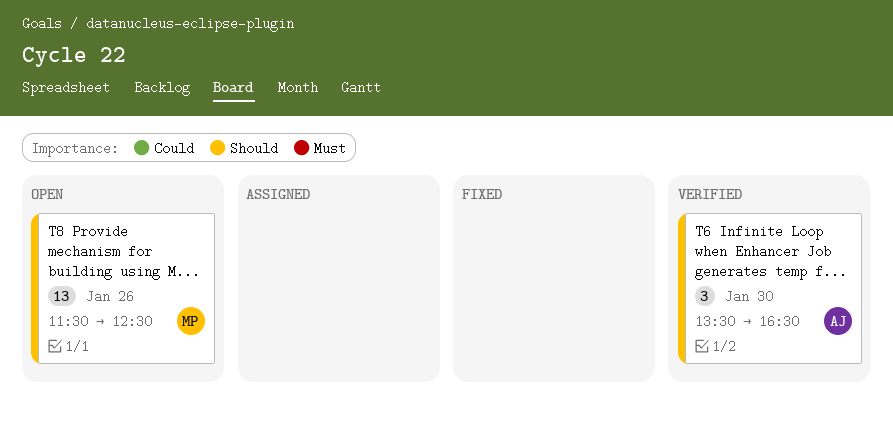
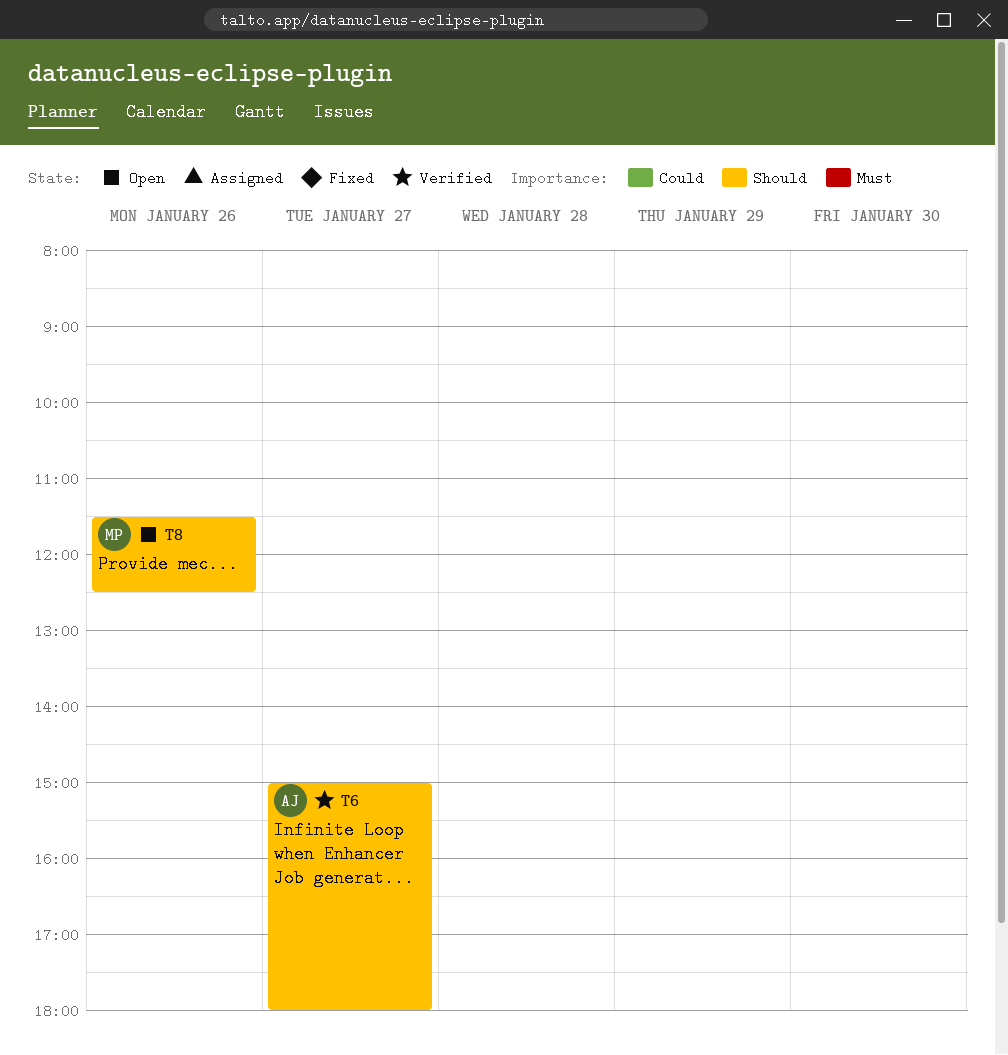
T6, day: Jan 30 -> Jan 27
T6, begins: 13:30 -> 15:00
T6, ends: 16:30 -> 18:00

